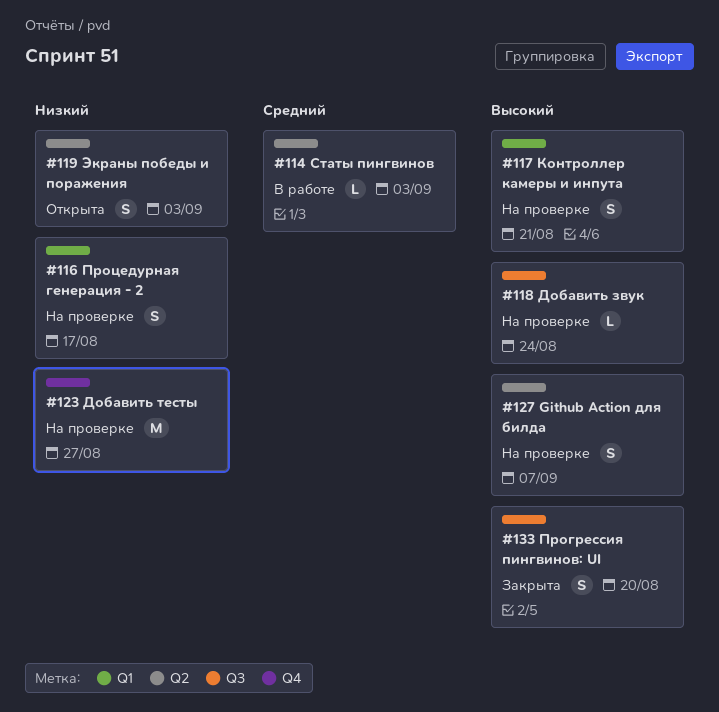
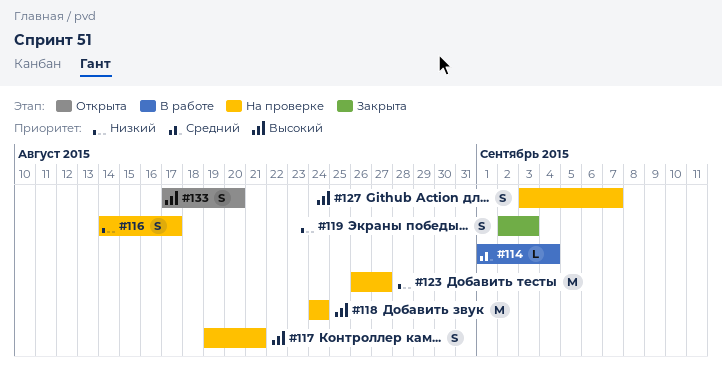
#114, due: Sep 3 -> Sep 4
#118, estimate: L -> M
#119, status: Открыта -> Закрыта
#133, status: Закрыта -> Открыта

